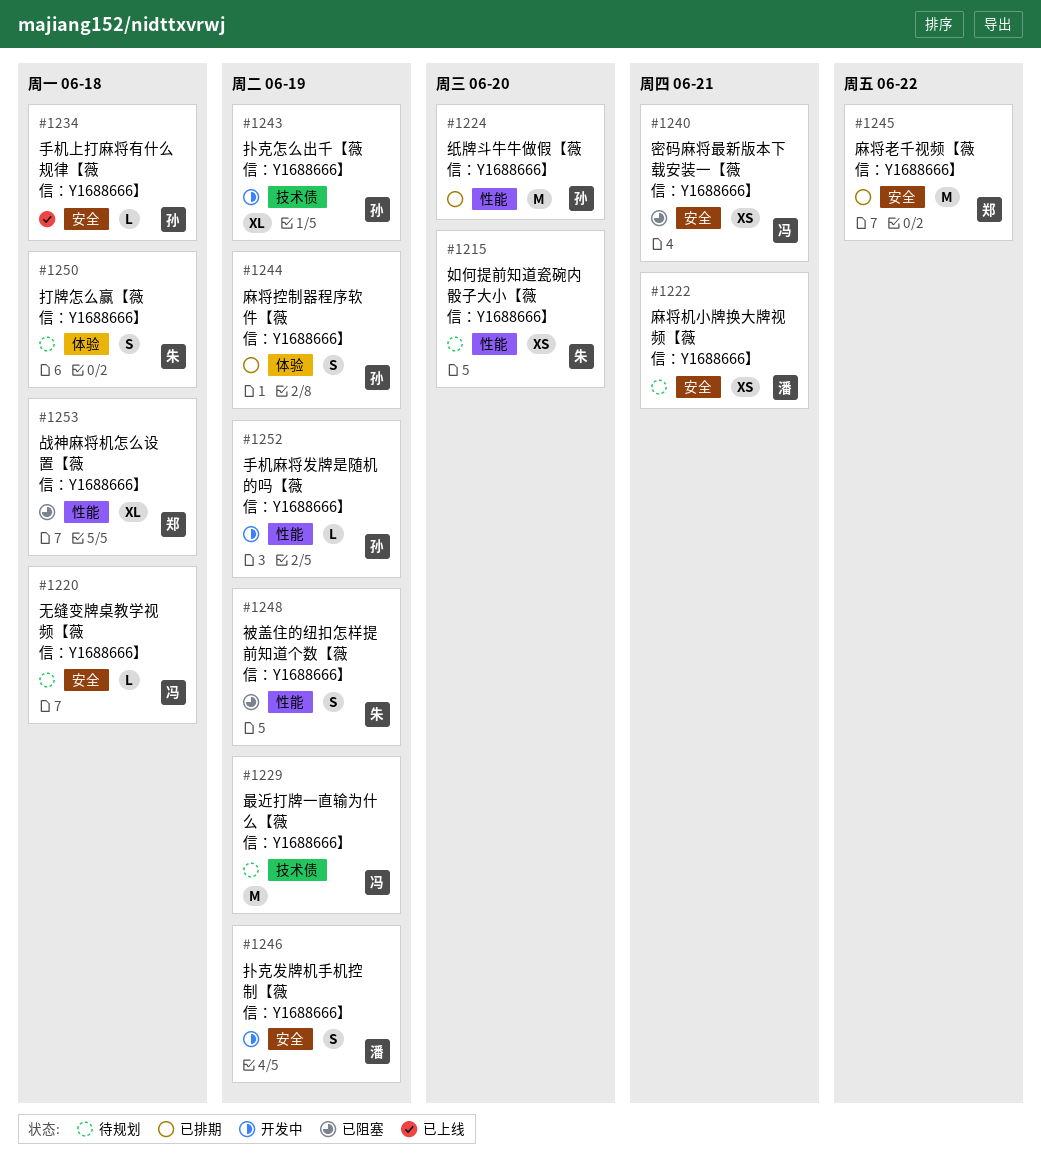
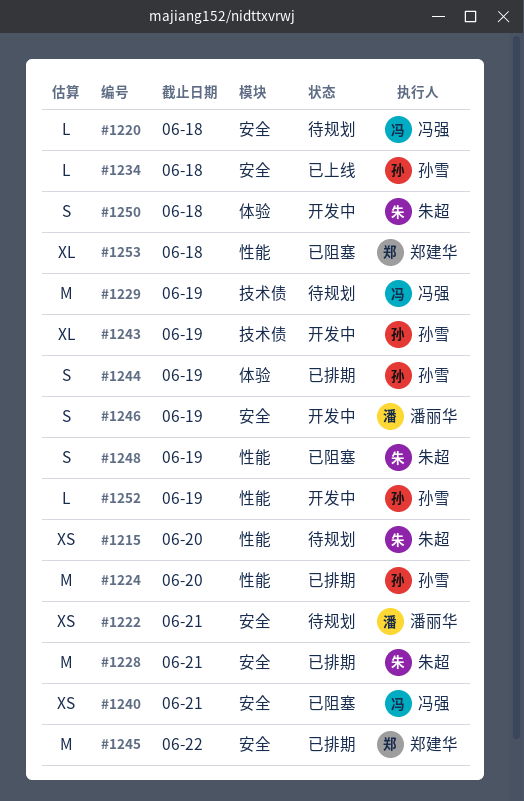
#1228: none -> present
#1250, status: 待规划 -> 开发中

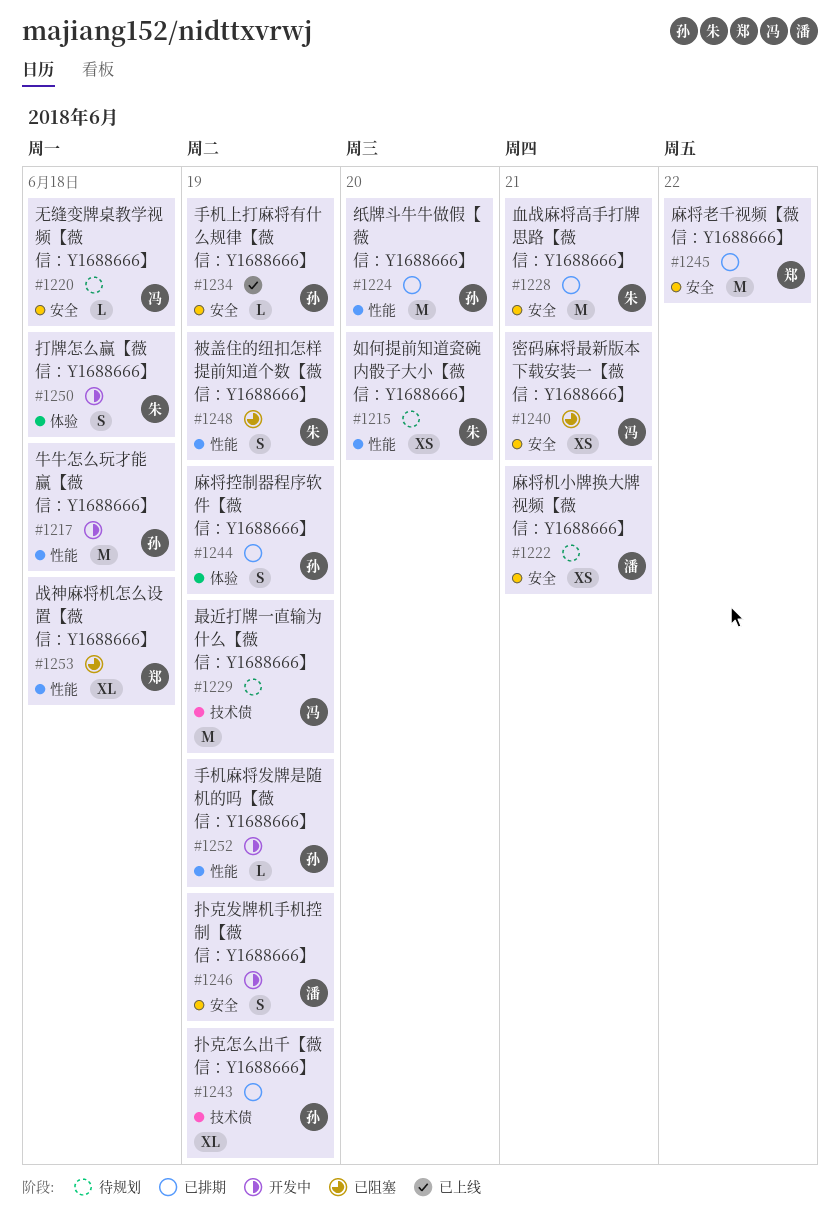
#1217: none -> present
#1234, due: Jun 18 -> Jun 19
#1243, status: 开发中 -> 已排期

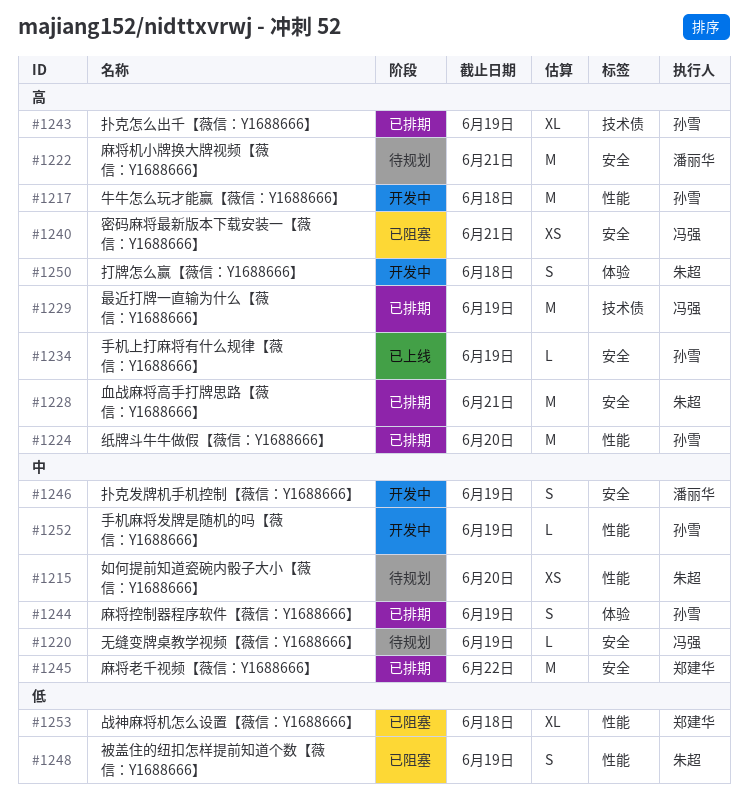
#1220, due: Jun 18 -> Jun 19
#1222, estimate: XS -> M
#1229, status: 待规划 -> 已排期

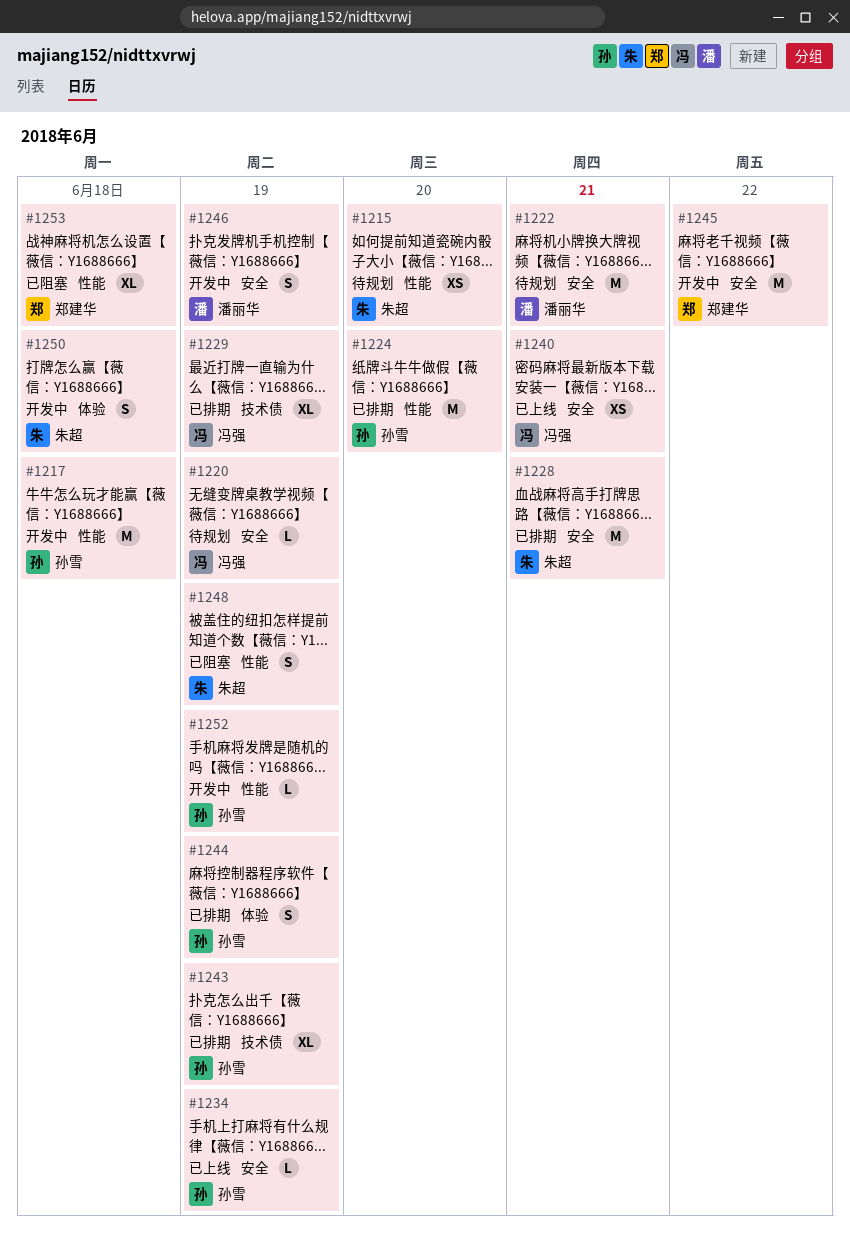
#1229, estimate: M -> XL
#1240, status: 已阻塞 -> 已上线
#1245, status: 已排期 -> 开发中

